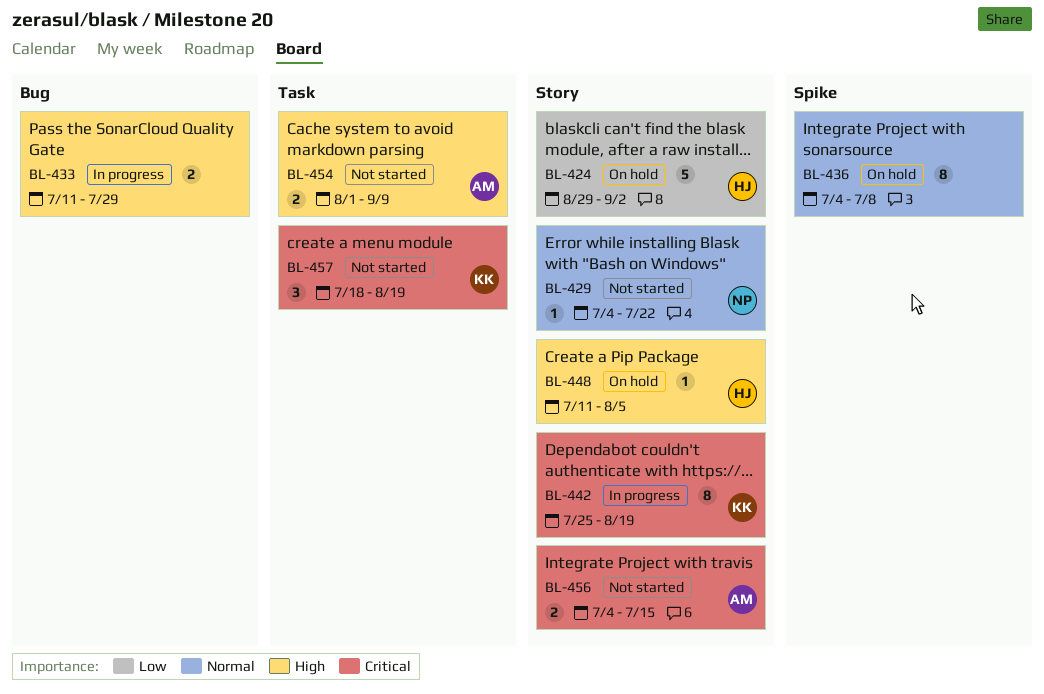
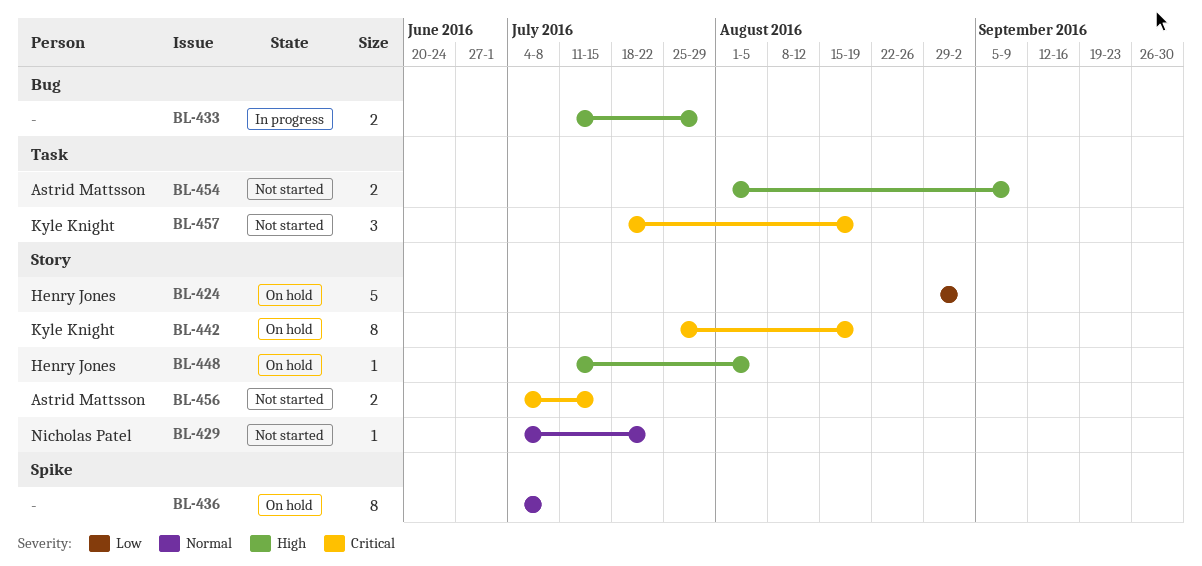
BL-442, status: In progress -> On hold

